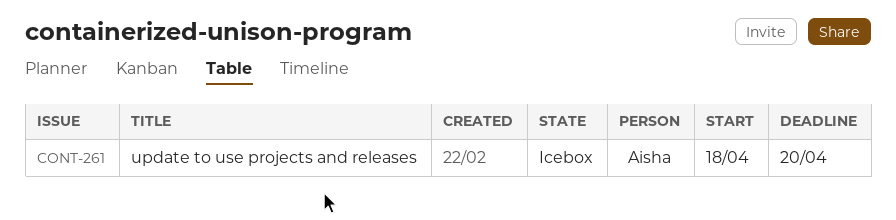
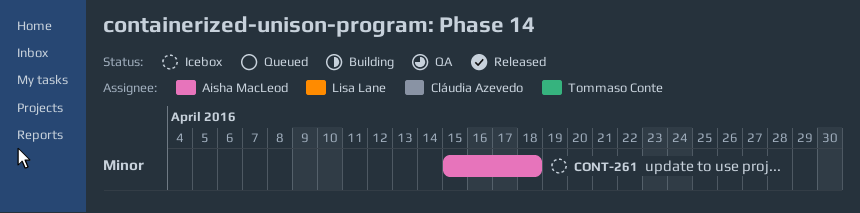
CONT-261, start: Apr 18 -> Apr 15
CONT-261, due: Apr 20 -> Apr 18

